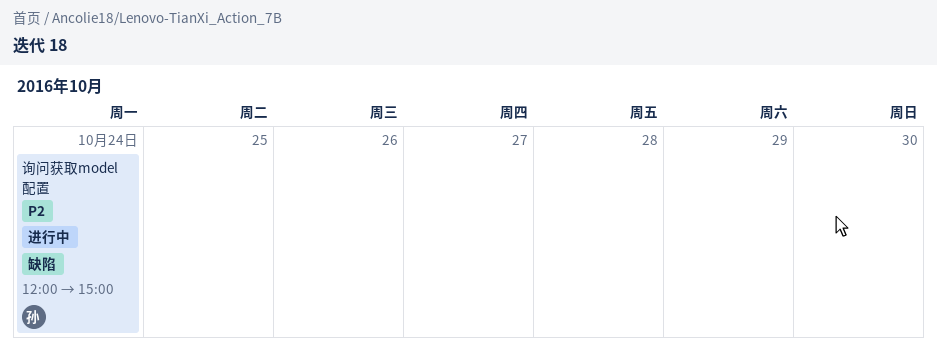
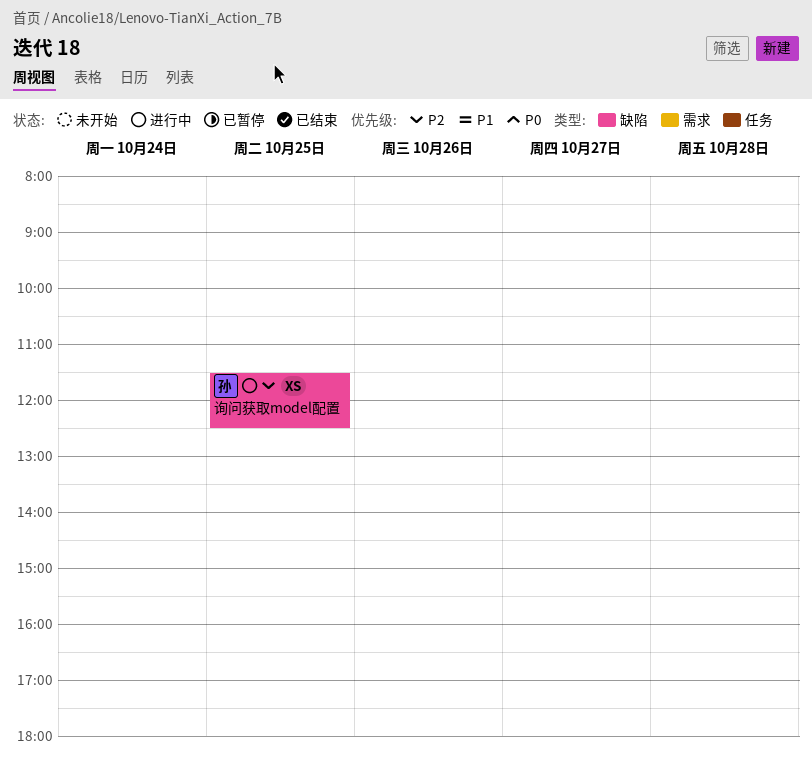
询问获取model配置, day: Oct 24 -> Oct 25
询问获取model配置, begins: 12:00 -> 11:30
询问获取model配置, ends: 15:00 -> 12:30

